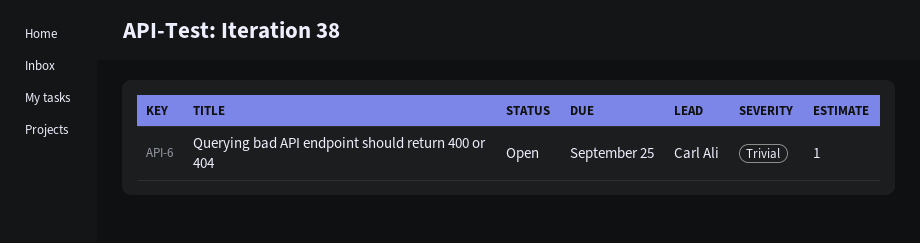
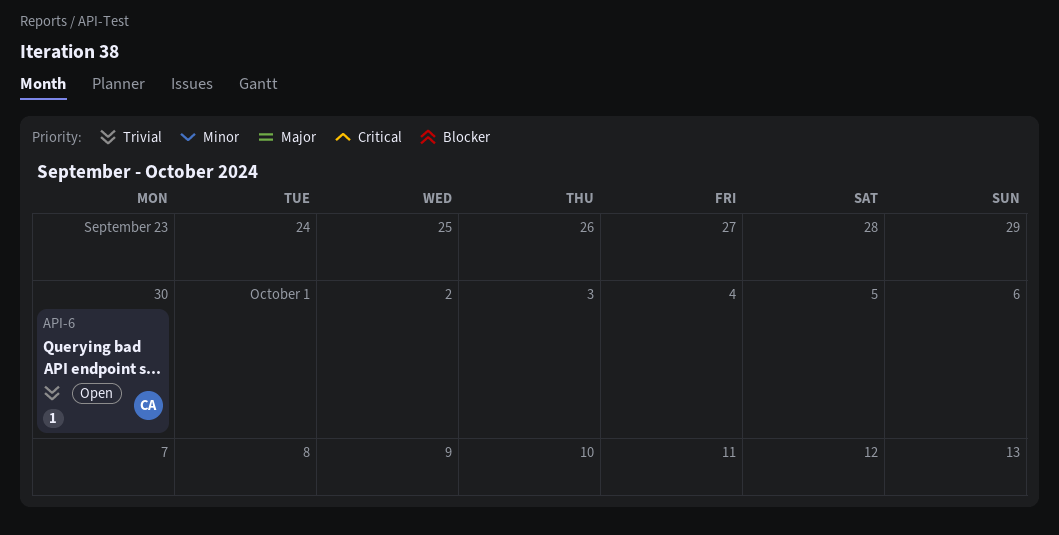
API-6, due: Sep 25 -> Sep 30

